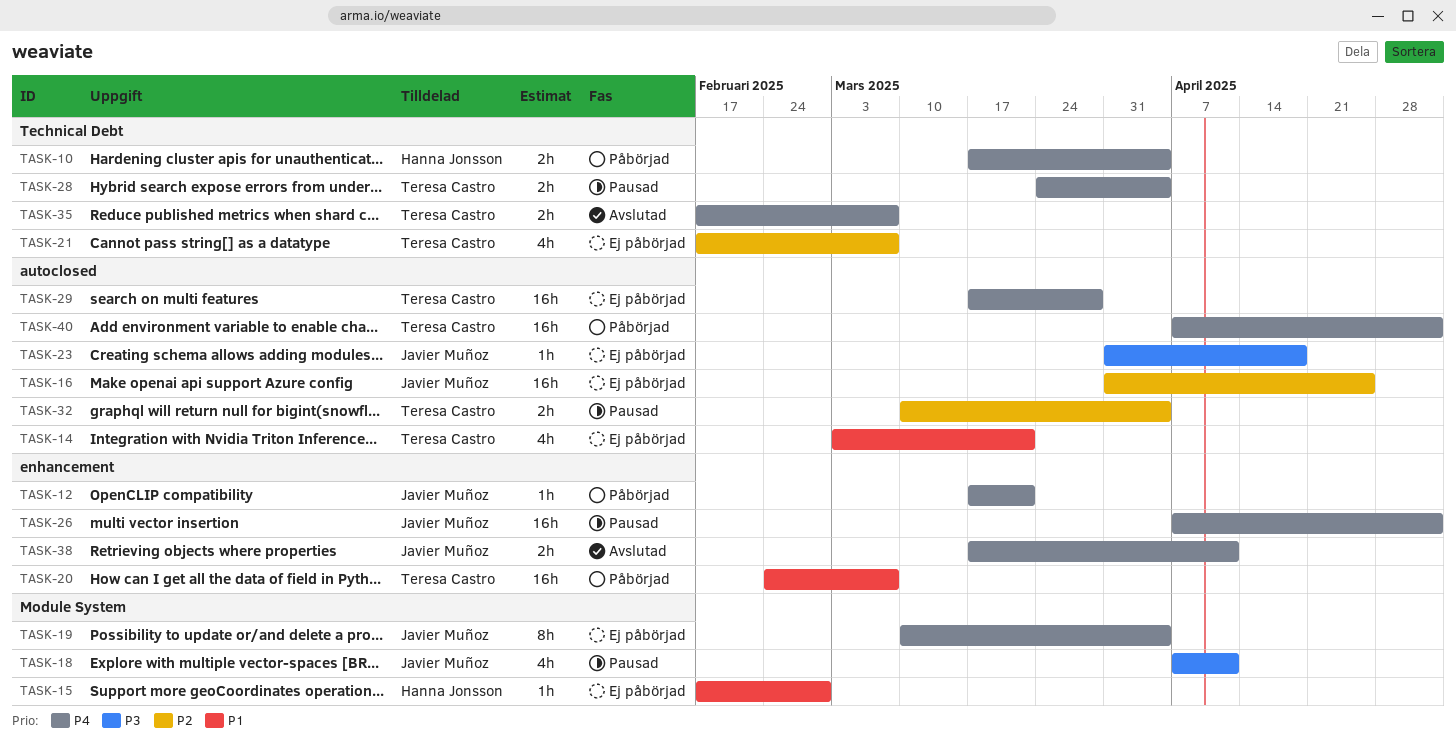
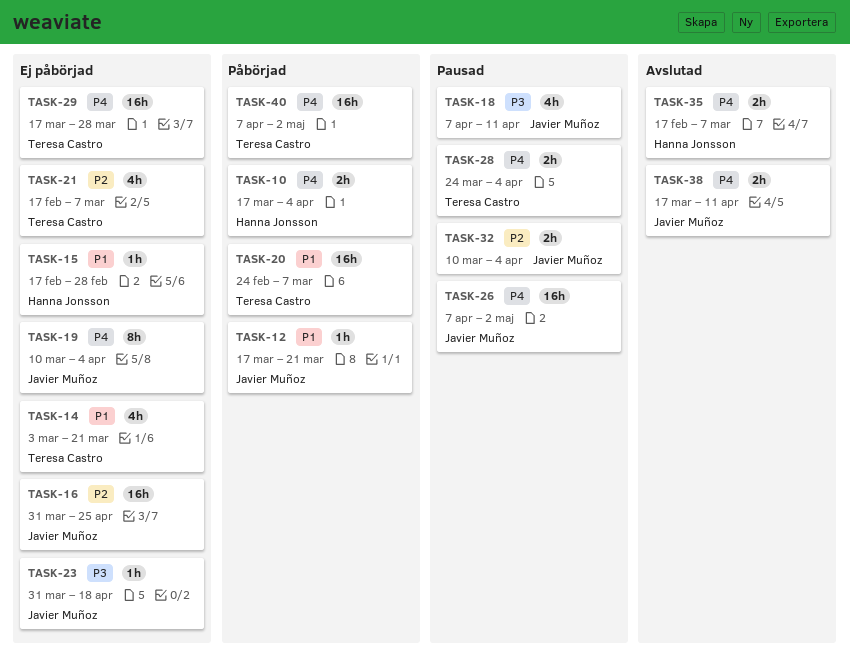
TASK-12, priority: P4 -> P1
TASK-32, owner: Teresa Castro -> Javier Muñoz
TASK-35, owner: Teresa Castro -> Hanna Jonsson

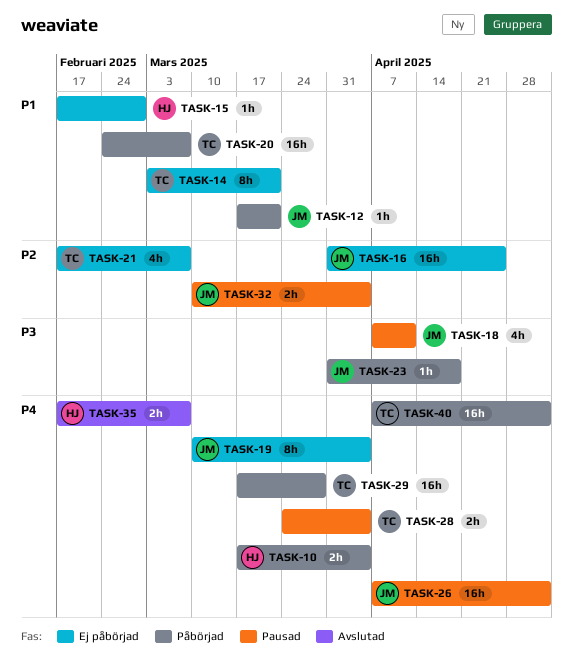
TASK-14, estimate: 4h -> 8h
TASK-23, status: Ej påbörjad -> Påbörjad
TASK-29, status: Ej påbörjad -> Påbörjad
TASK-38: present -> none

